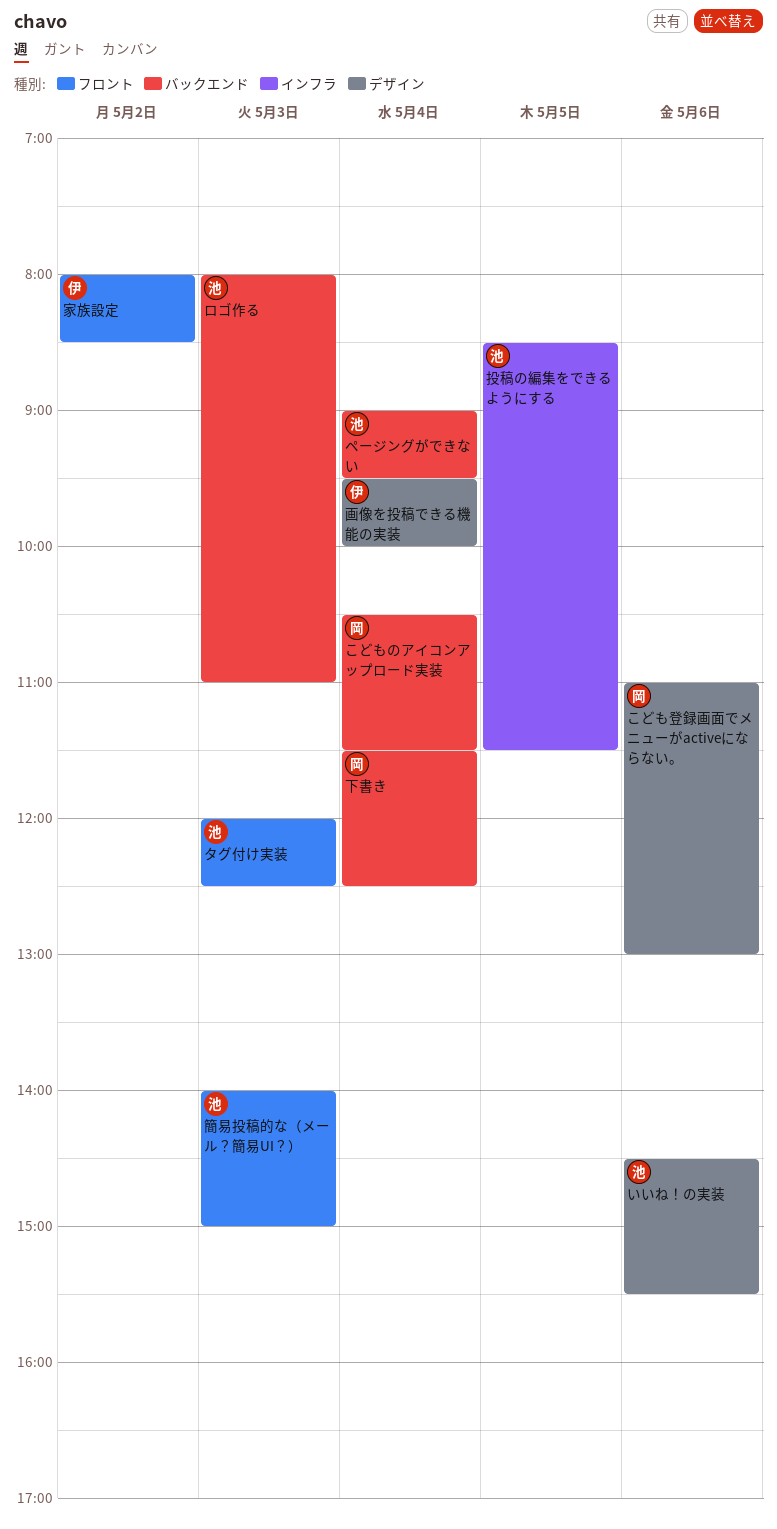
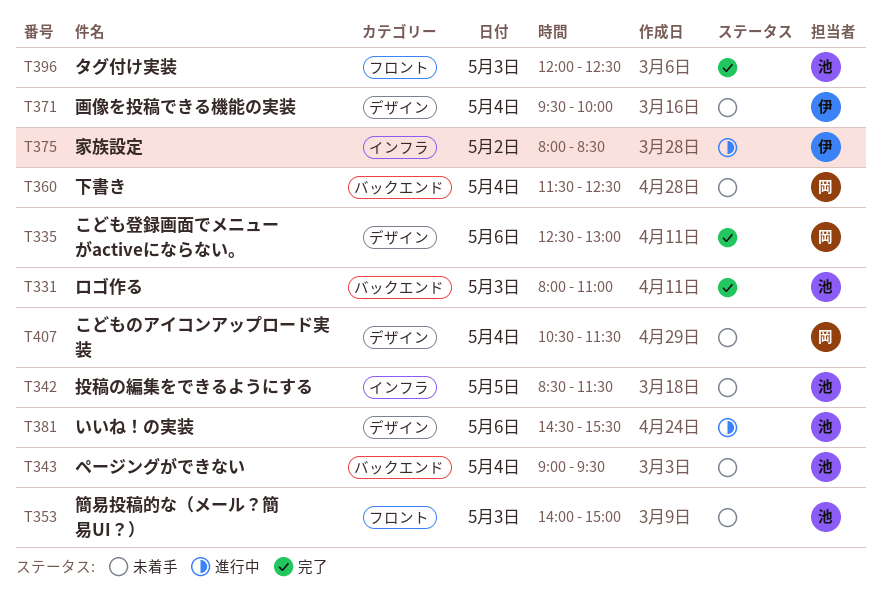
こどものアイコンアップロード実装, label: バックエンド -> デザイン
こども登録画面でメニューがactiveにならない。, begins: 11:00 -> 12:30
家族設定, label: フロント -> インフラ

